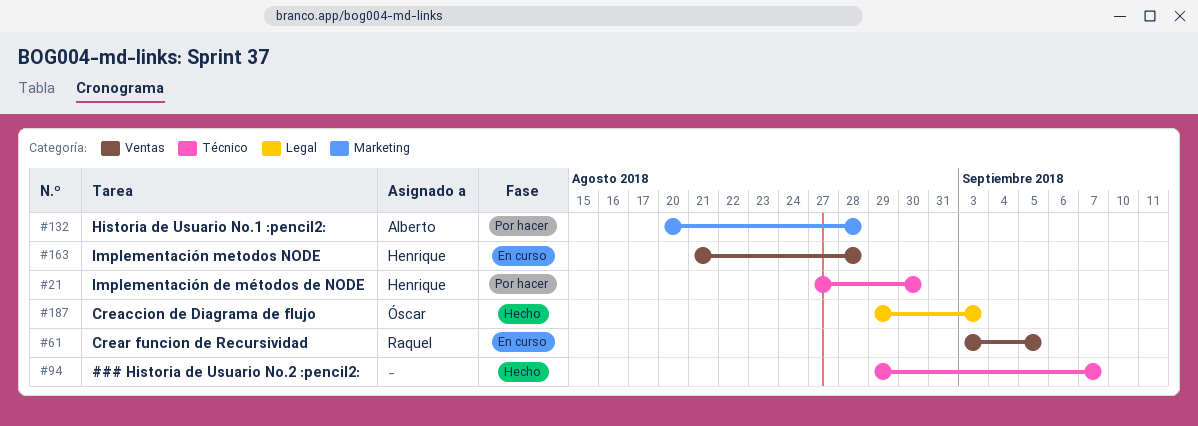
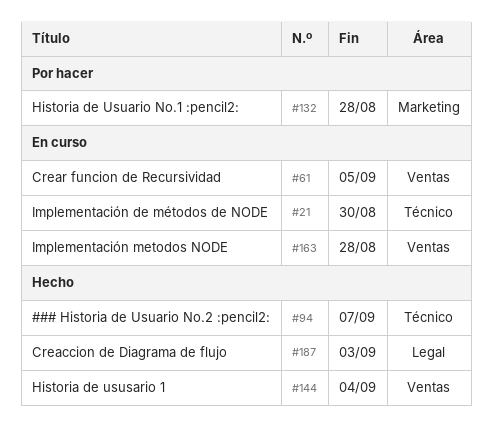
#21, status: Por hacer -> En curso
#144: none -> present

